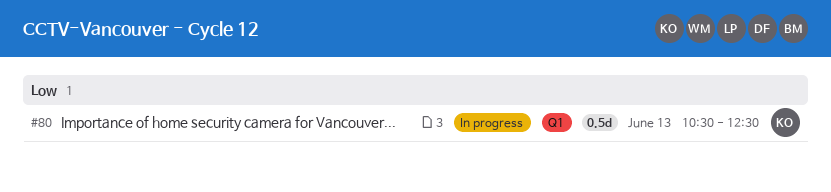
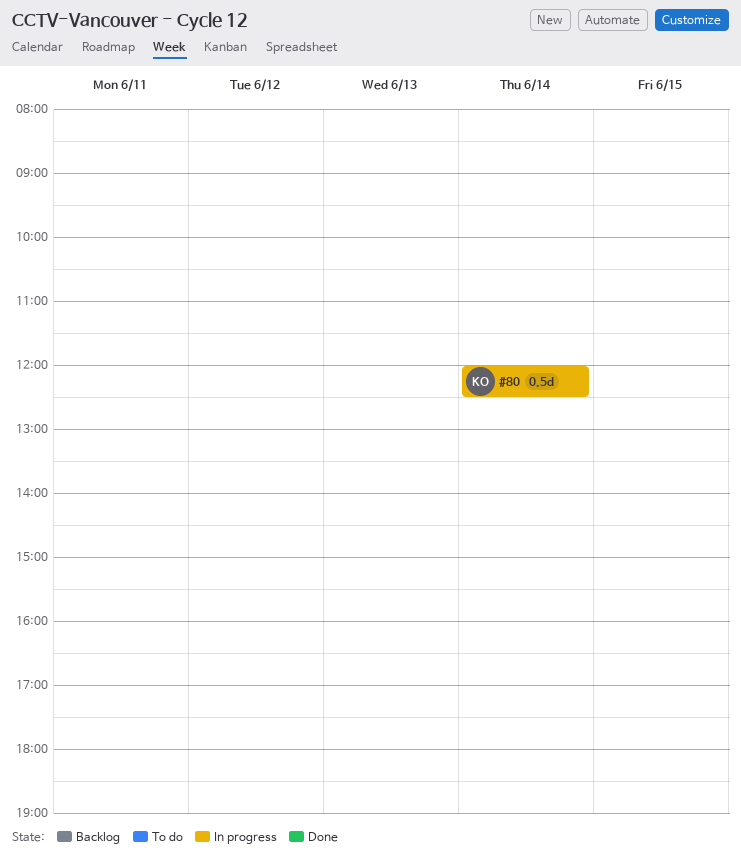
#80, day: Jun 13 -> Jun 14
#80, begins: 10:30 -> 12:00

